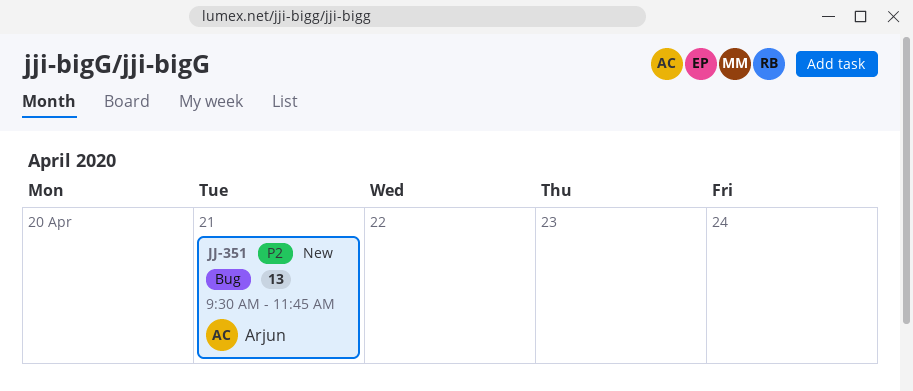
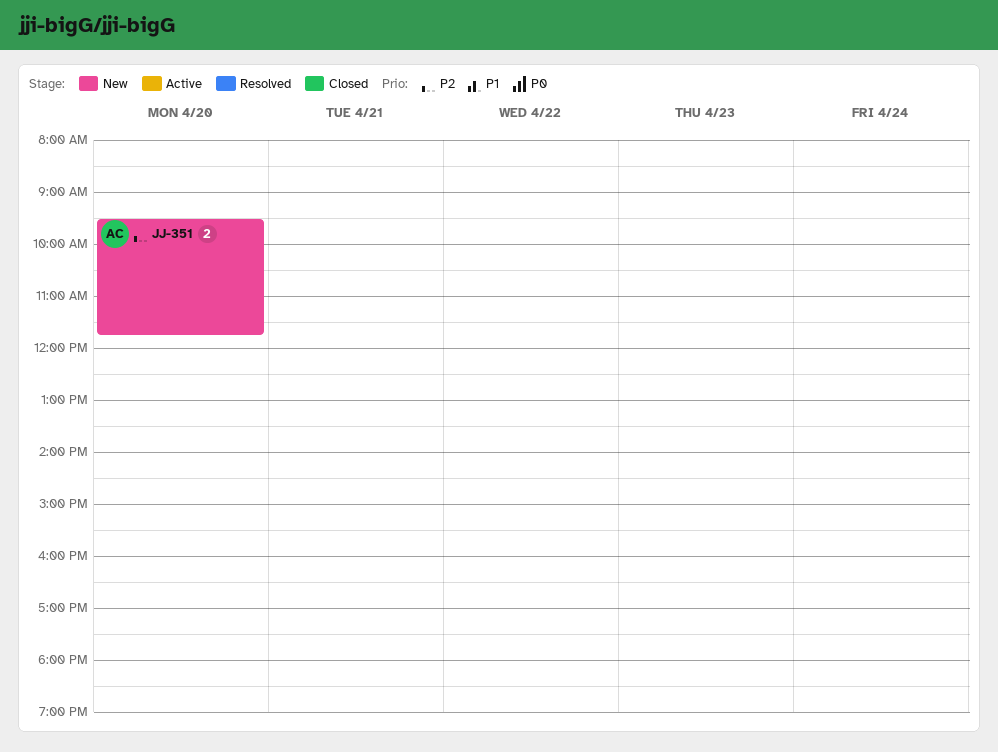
JJ-351, estimate: 13 -> 2
JJ-351, day: Apr 21 -> Apr 20

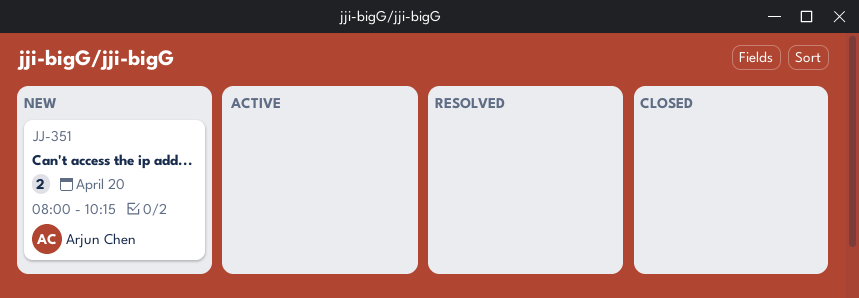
JJ-351, begins: 09:30 -> 08:00
JJ-351, ends: 11:45 -> 10:15

